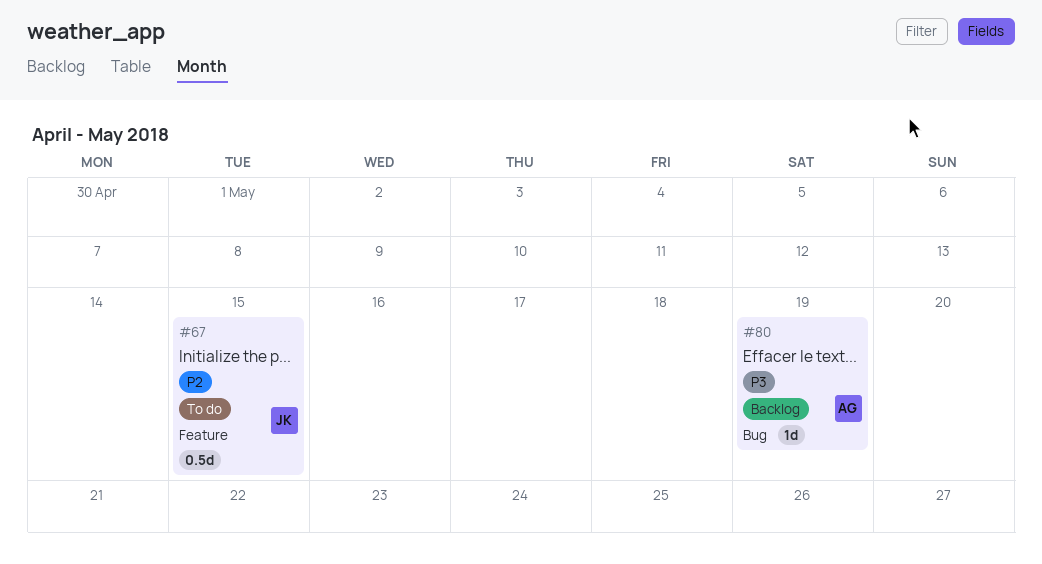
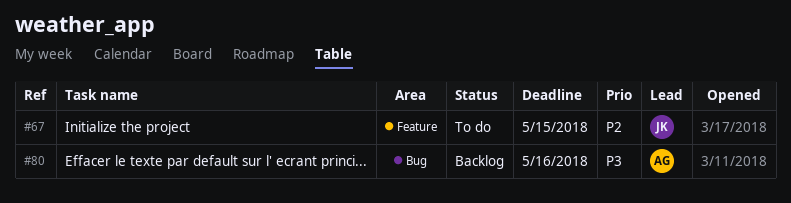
#80, due: May 19 -> May 16

